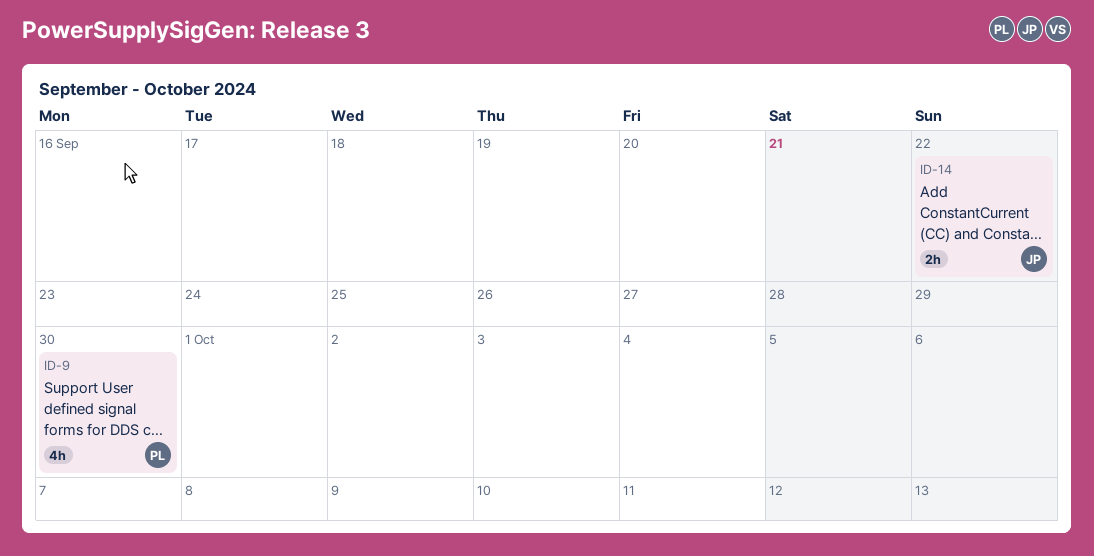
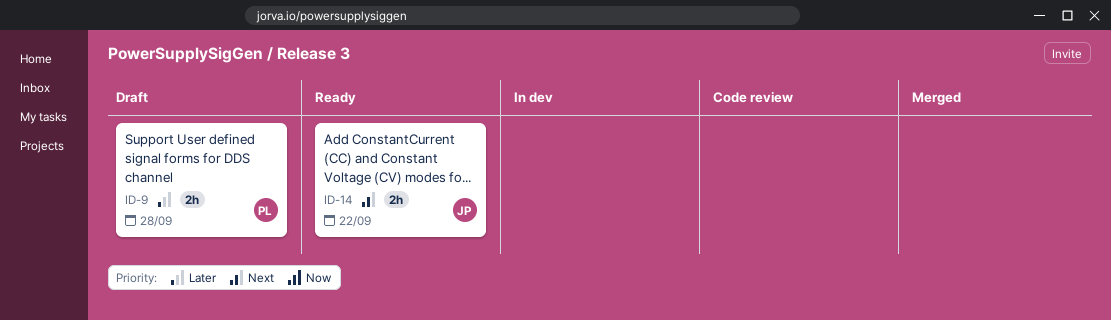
ID-9, estimate: 4h -> 2h
ID-9, due: Sep 30 -> Sep 28

